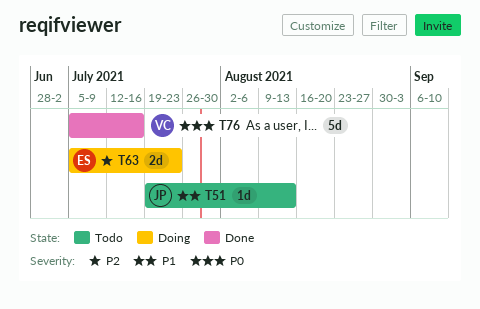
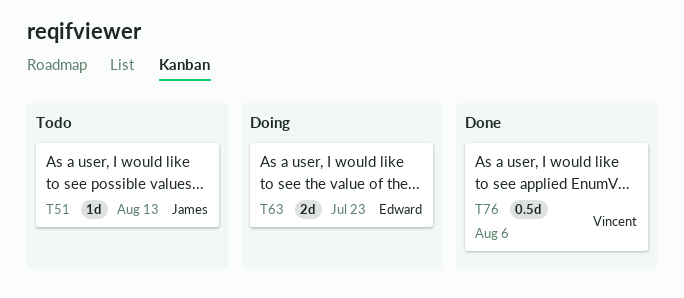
T76, estimate: 5d -> 0.5d
T76, due: Jul 16 -> Aug 6

